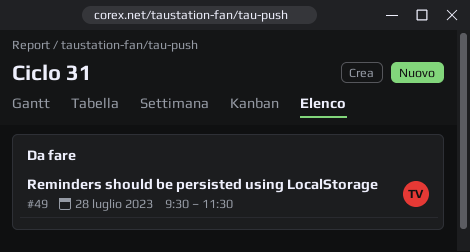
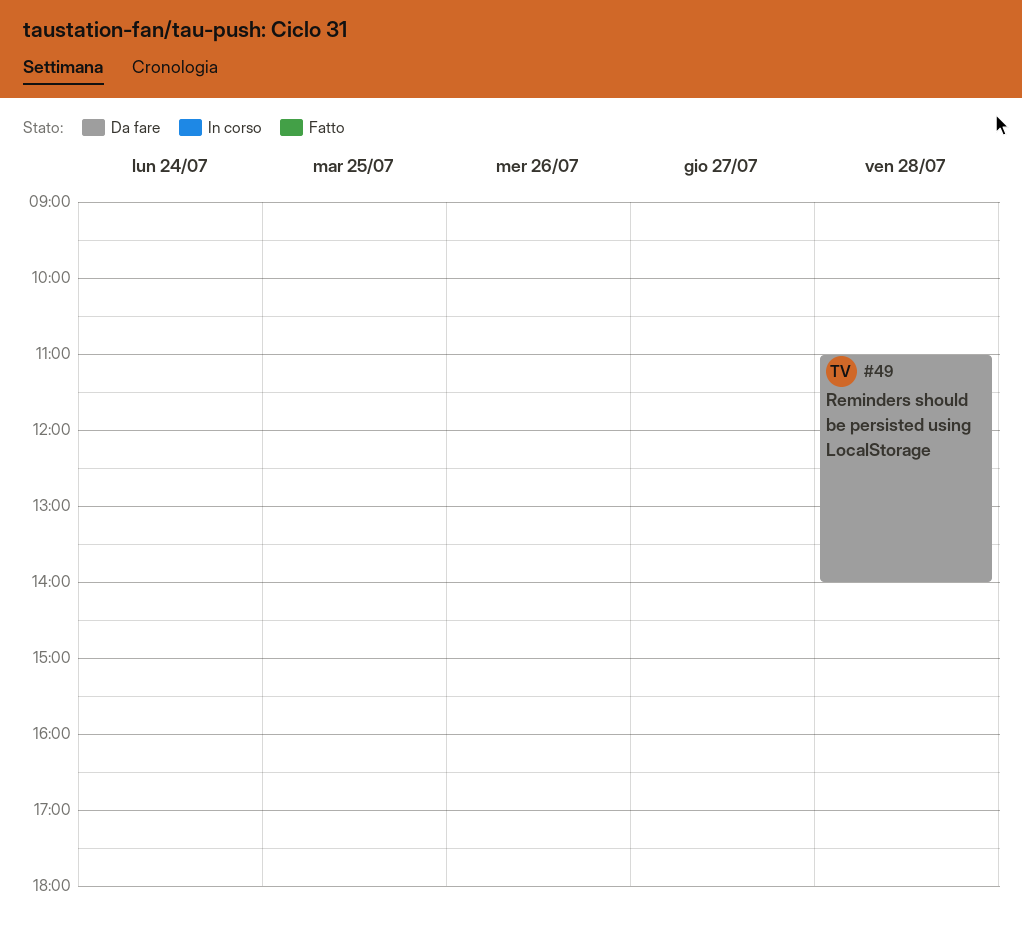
#49, begins: 09:30 -> 11:00
#49, ends: 11:30 -> 14:00

